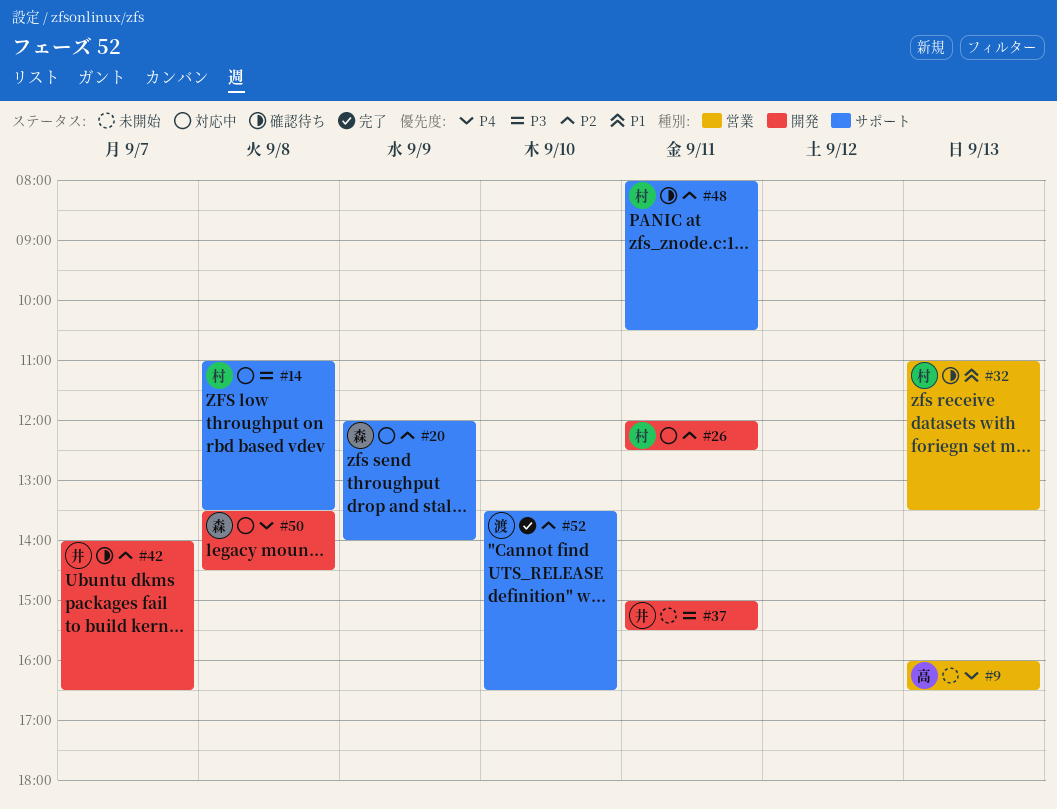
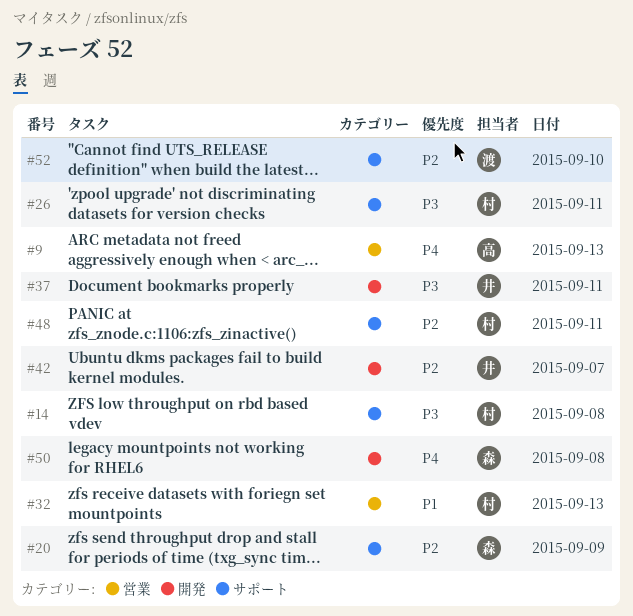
#26, priority: P2 -> P3
#26, label: 開発 -> サポート

